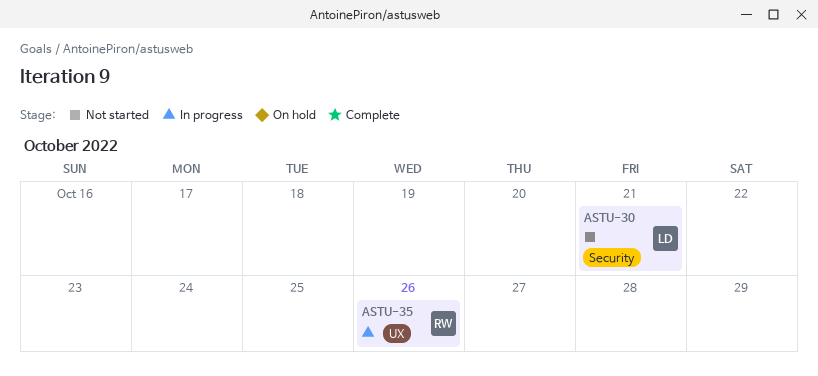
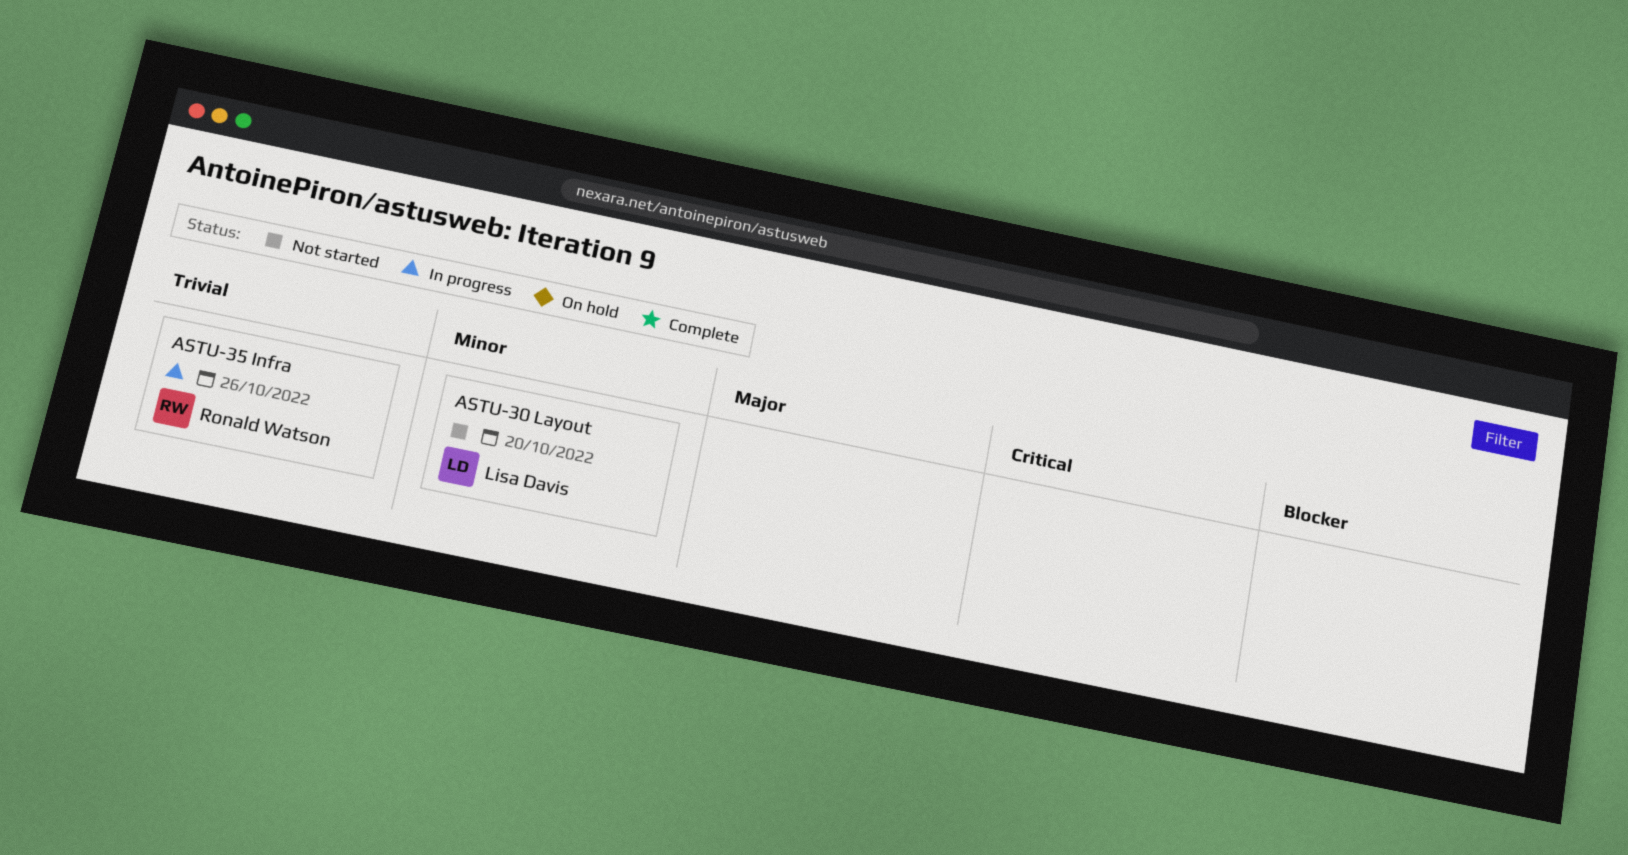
ASTU-30, due: Oct 21 -> Oct 20

